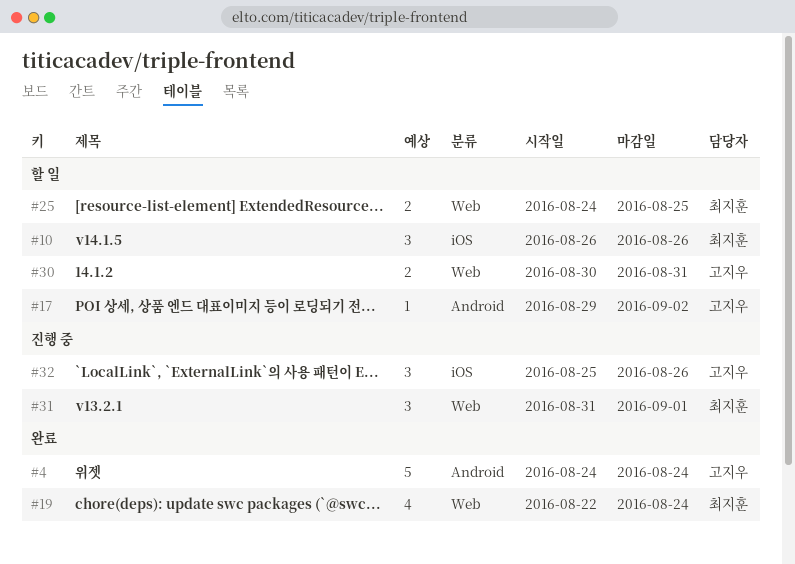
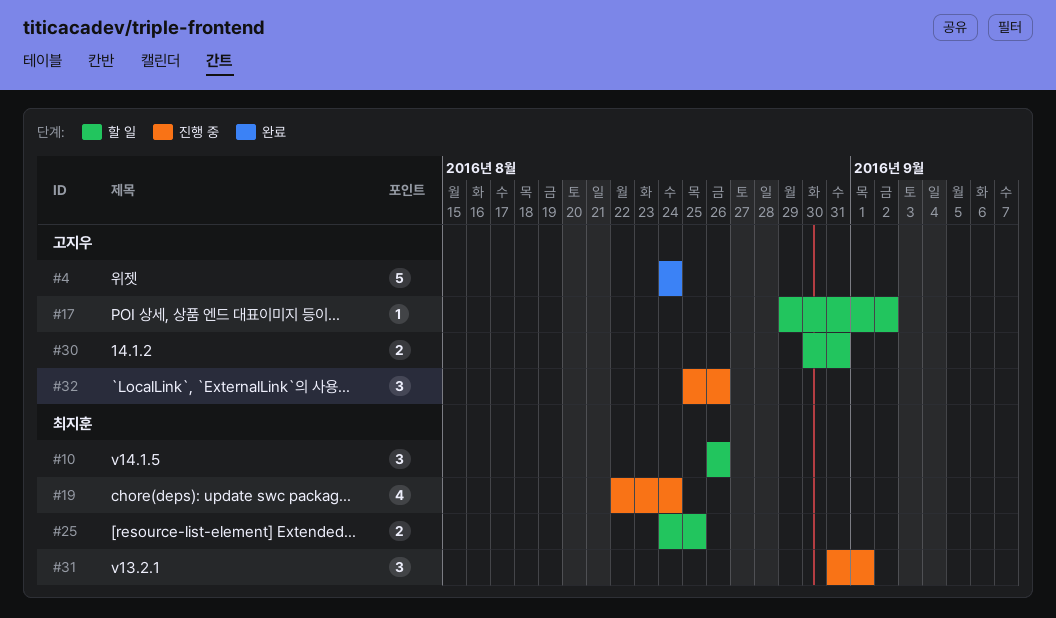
#19, status: 완료 -> 진행 중

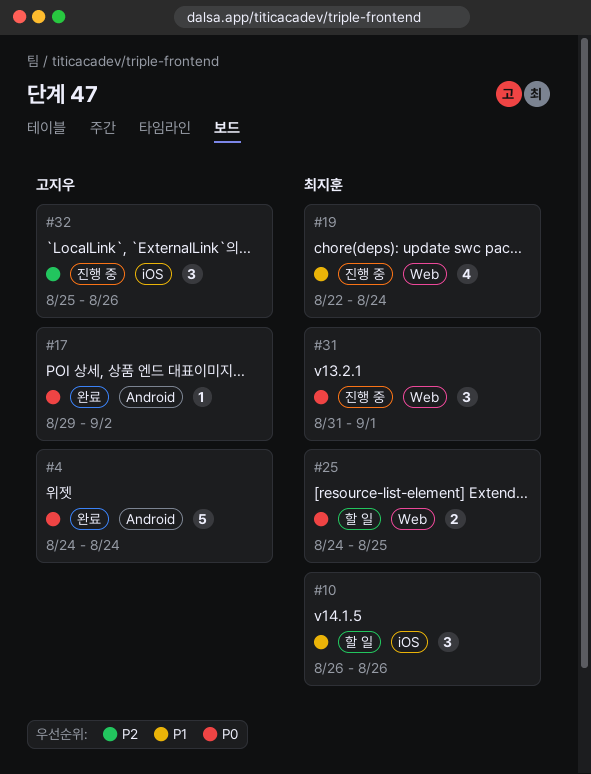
#17, status: 할 일 -> 완료
#30: present -> none

